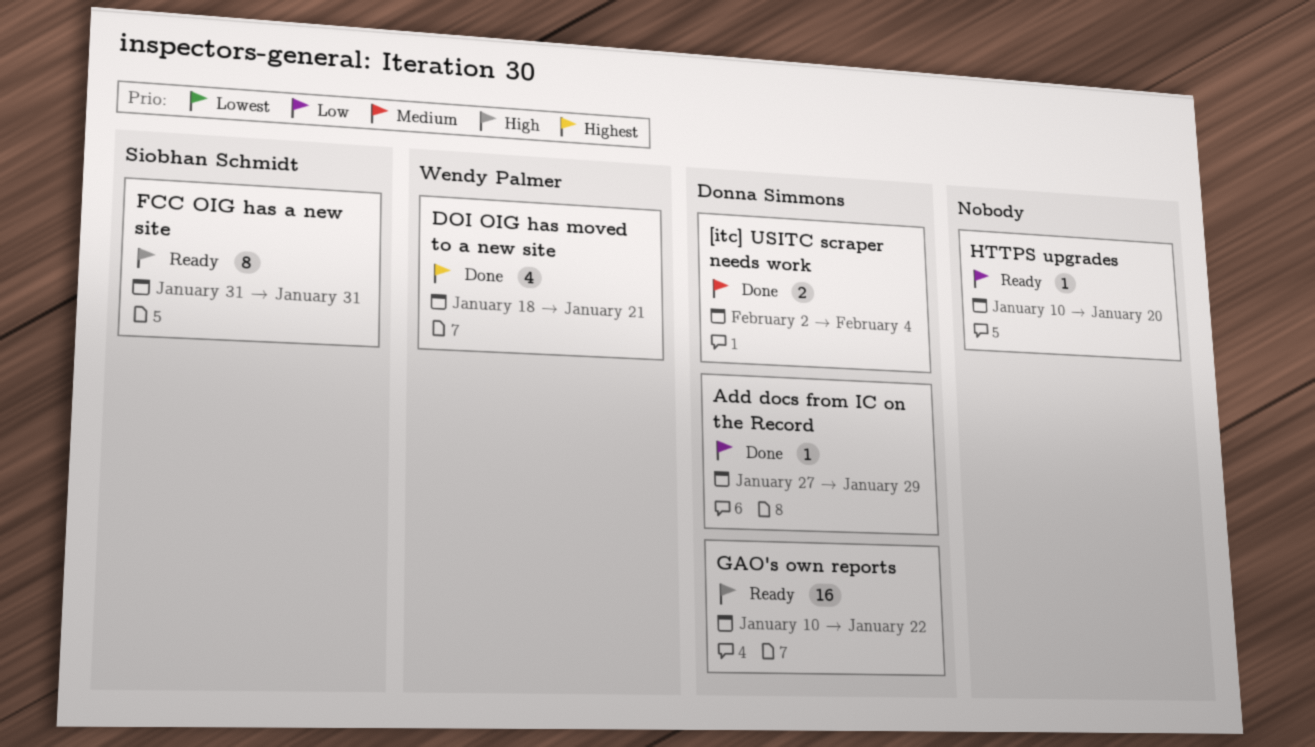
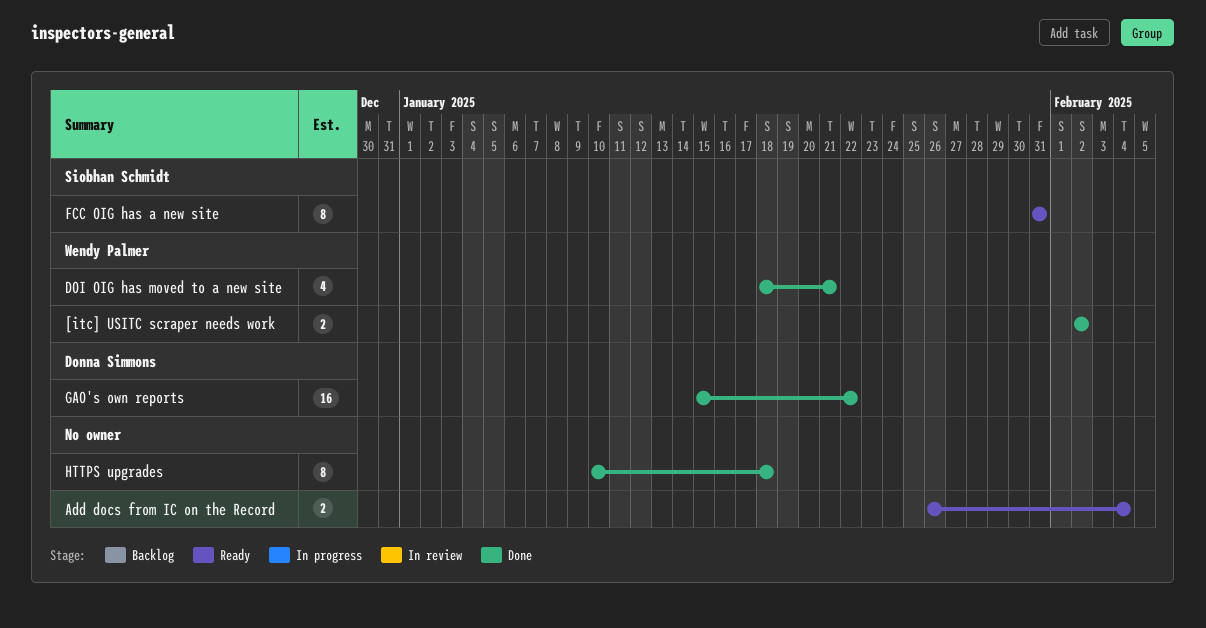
[itc] USITC scraper needs work, owner: Donna Simmons -> Wendy Palmer
[itc] USITC scraper needs work, due: Feb 4 -> Feb 2
Add docs from IC on the Record, status: Done -> Ready
Add docs from IC on the Record, owner: Donna Simmons -> none
Add docs from IC on the Record, estimate: 1 -> 2
Add docs from IC on the Record, start: Jan 27 -> Jan 26
Add docs from IC on the Record, due: Jan 29 -> Feb 4
GAO's own reports, status: Ready -> Done
GAO's own reports, start: Jan 10 -> Jan 15
HTTPS upgrades, status: Ready -> Done
HTTPS upgrades, estimate: 1 -> 8
HTTPS upgrades, due: Jan 20 -> Jan 18

